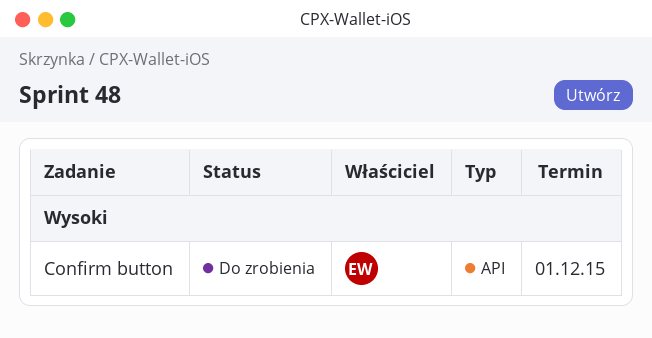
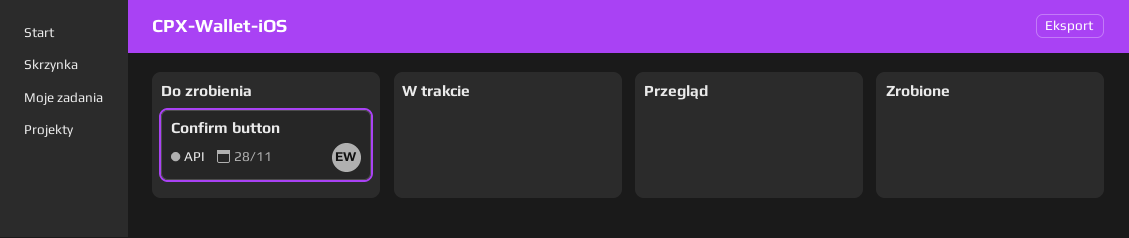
Confirm button, due: Dec 1 -> Nov 28

